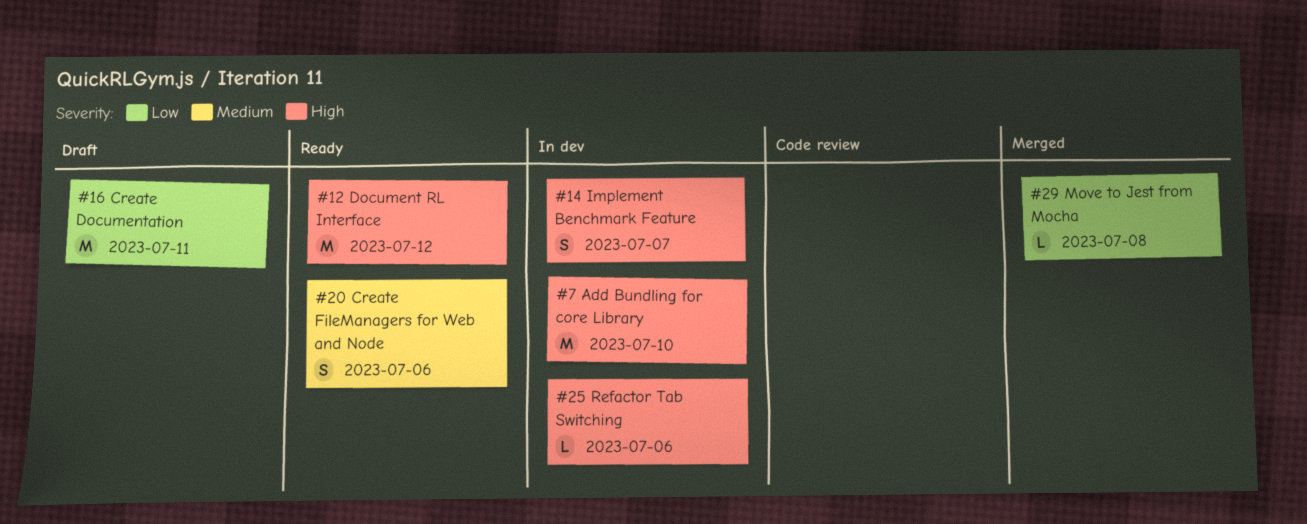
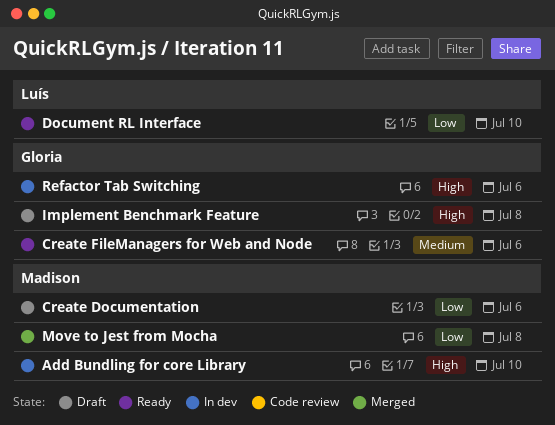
Create Documentation, due: Jul 11 -> Jul 6
Document RL Interface, priority: High -> Low
Document RL Interface, due: Jul 12 -> Jul 10
Implement Benchmark Feature, status: In dev -> Draft
Implement Benchmark Feature, due: Jul 7 -> Jul 8

